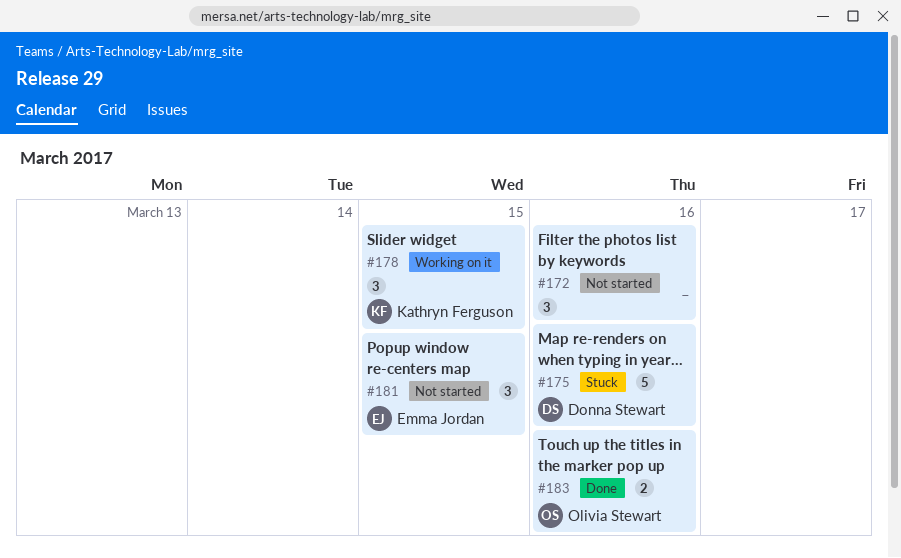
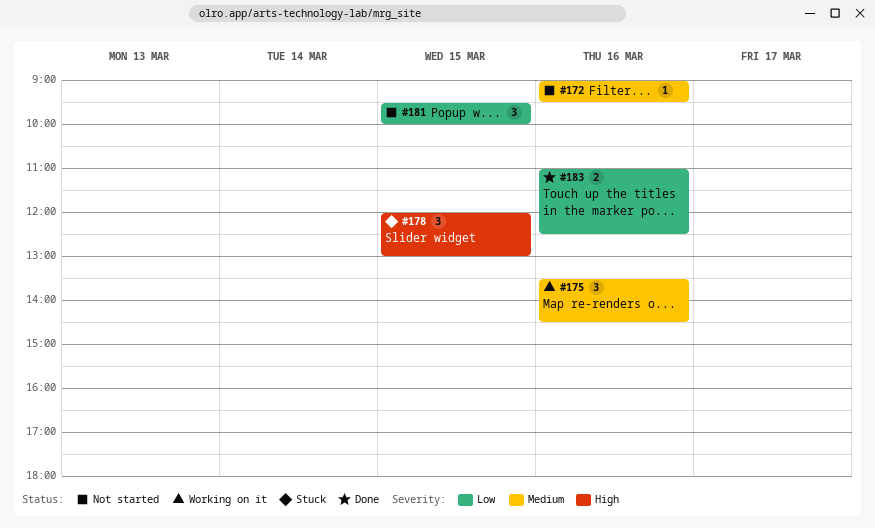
#172, estimate: 3 -> 1
#175, status: Stuck -> Working on it
#175, estimate: 5 -> 3
#178, status: Working on it -> Stuck

